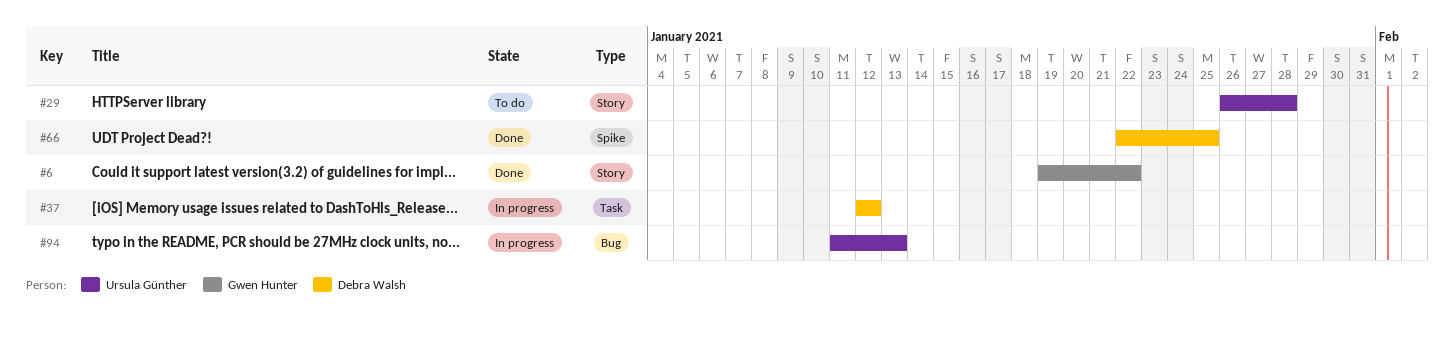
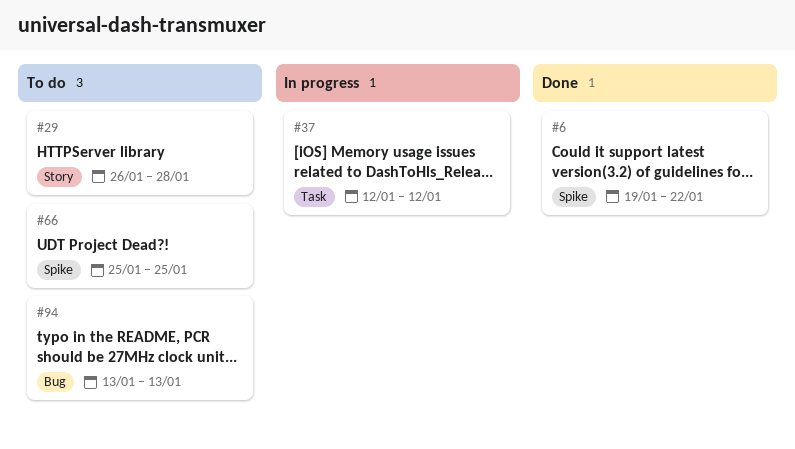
#6, label: Story -> Spike
#66, status: Done -> To do
#66, start: Jan 22 -> Jan 25
#94, status: In progress -> To do
#94, start: Jan 11 -> Jan 13

